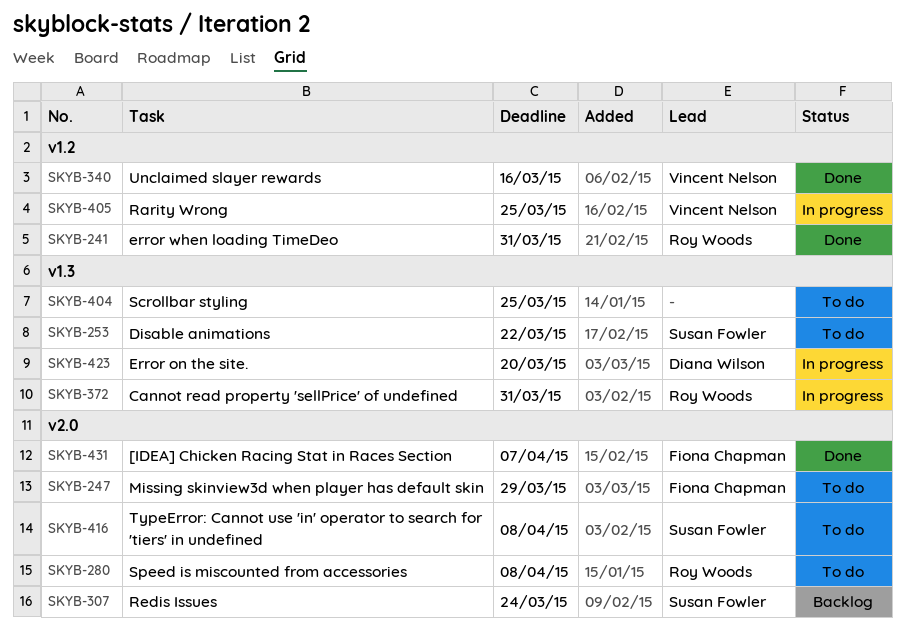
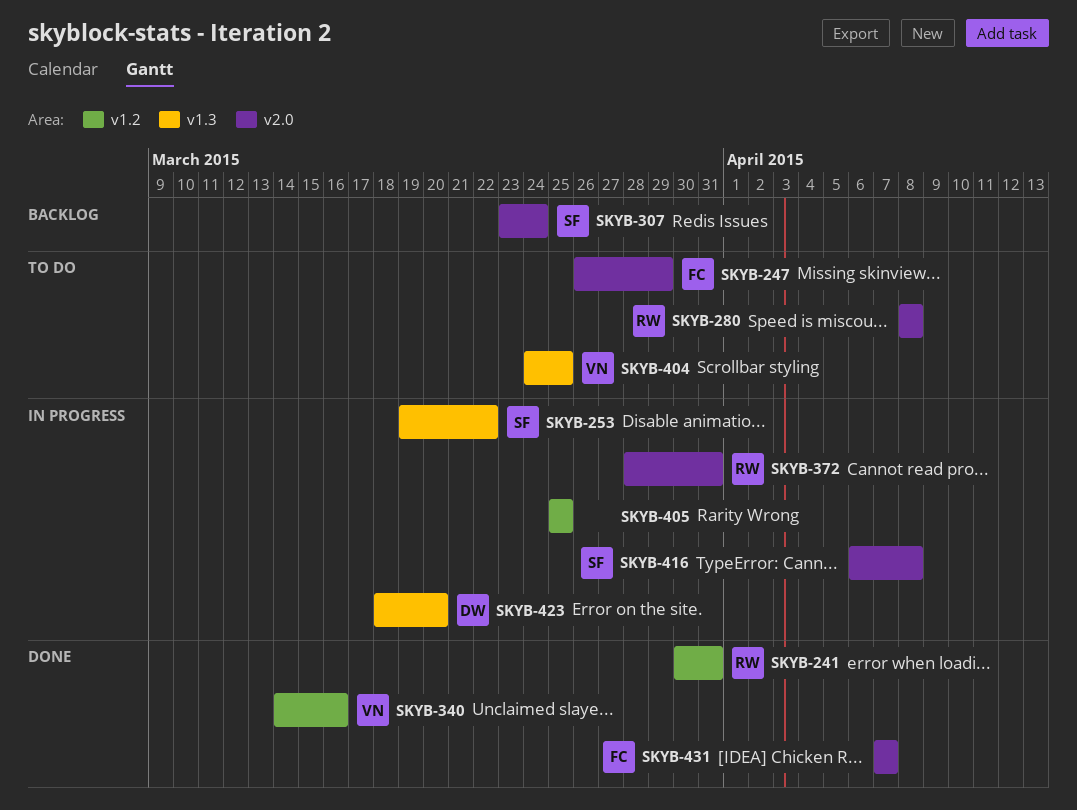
SKYB-253, status: To do -> In progress
SKYB-372, label: v1.3 -> v2.0
SKYB-404, owner: none -> Vincent Nelson
SKYB-405, owner: Vincent Nelson -> none
SKYB-416, status: To do -> In progress

